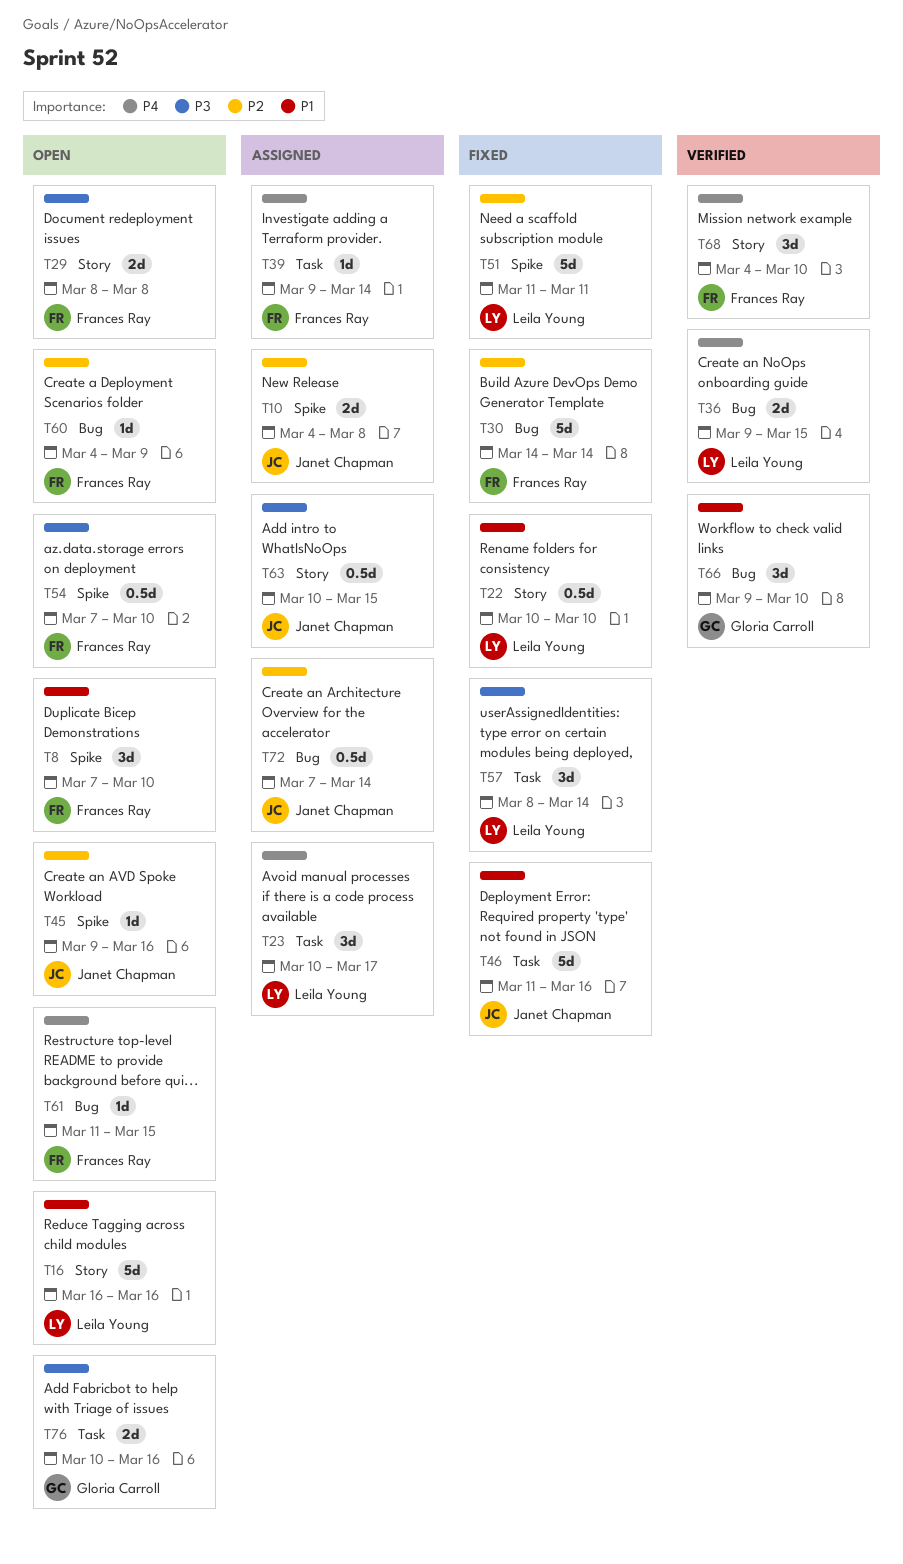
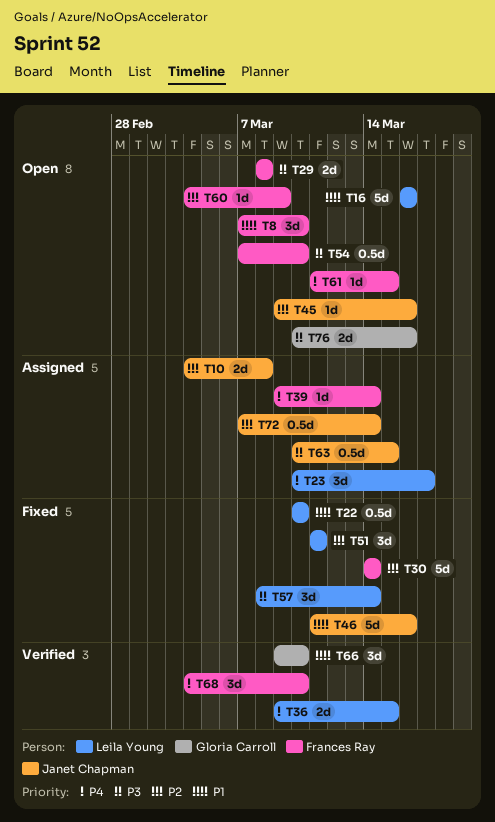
T51, estimate: 5d -> 3d

